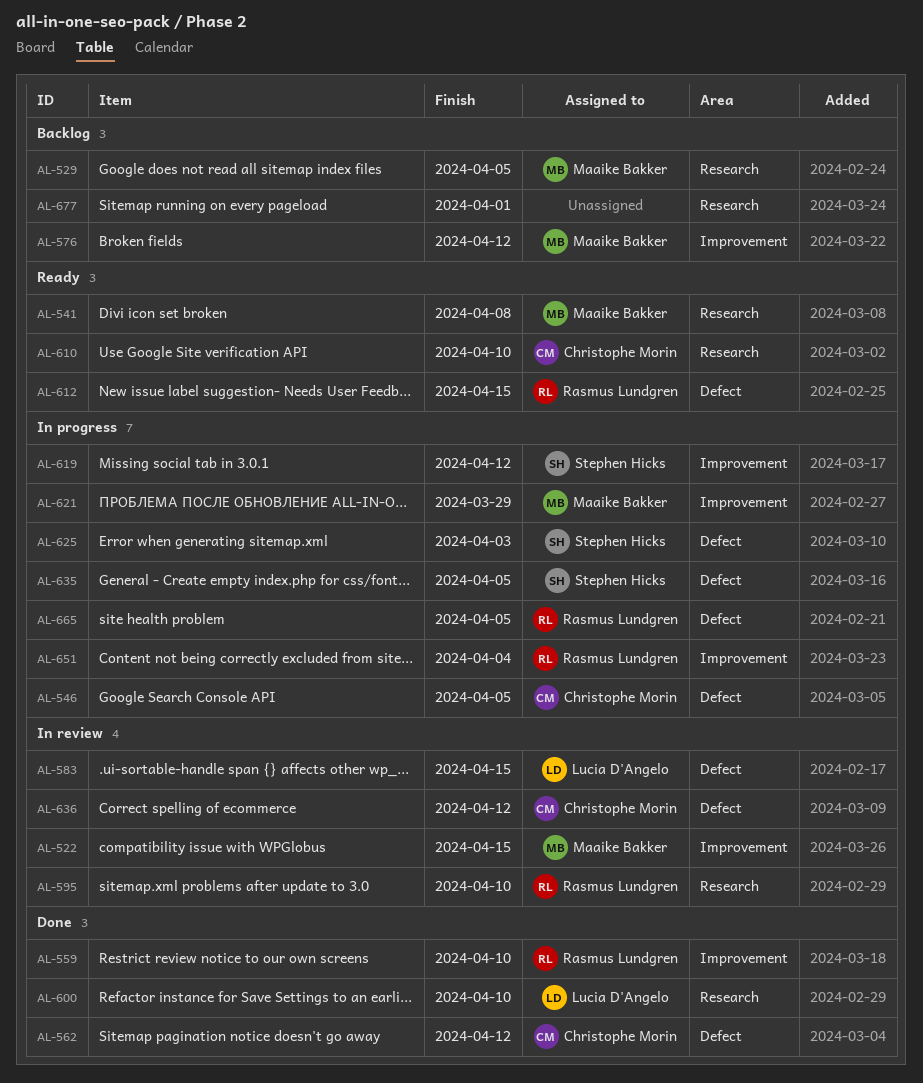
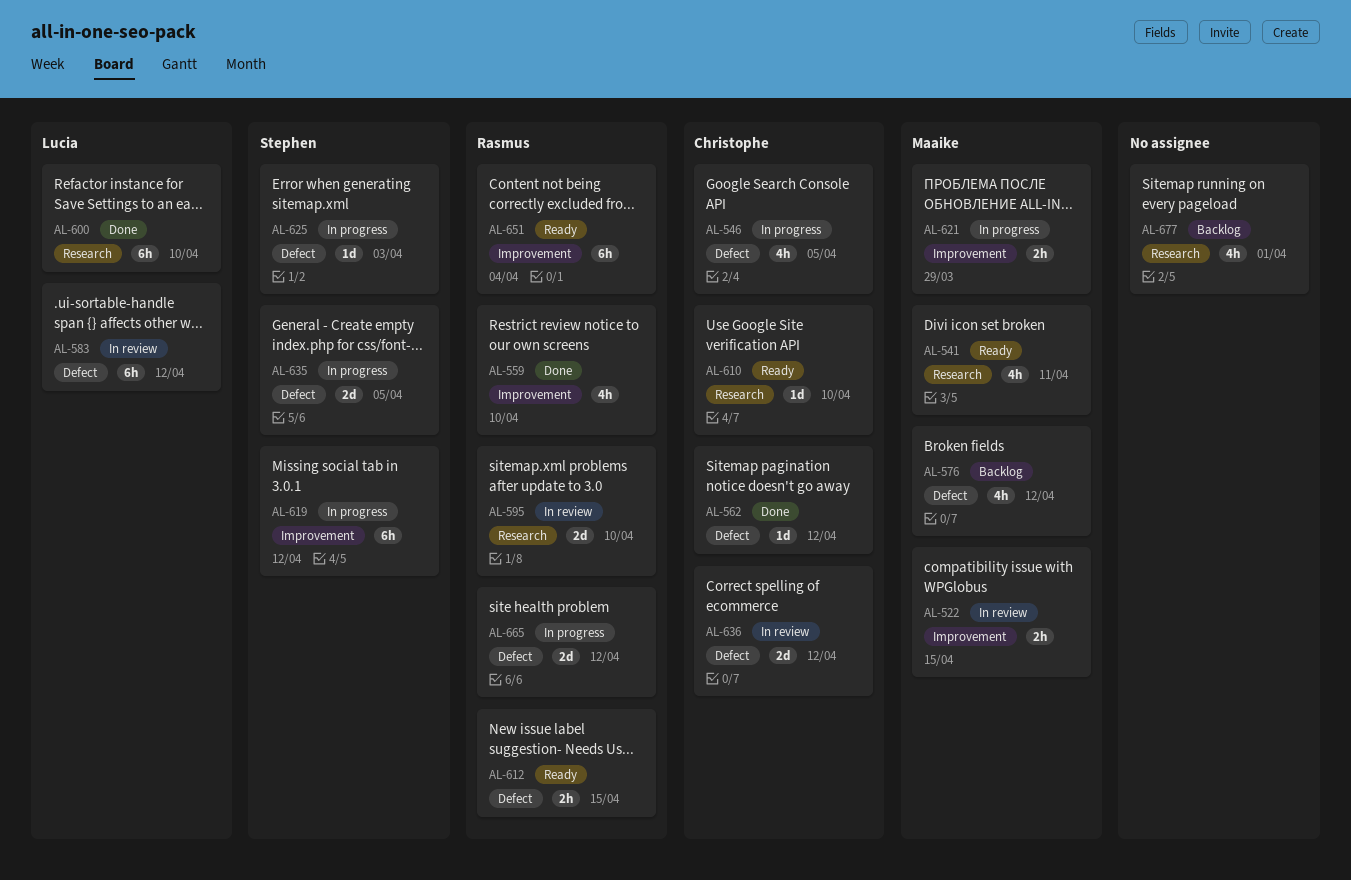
AL-529: present -> none
AL-541, due: Apr 8 -> Apr 11
AL-576, label: Improvement -> Defect
AL-583, due: Apr 15 -> Apr 12
AL-651, status: In progress -> Ready
AL-665, due: Apr 5 -> Apr 12

